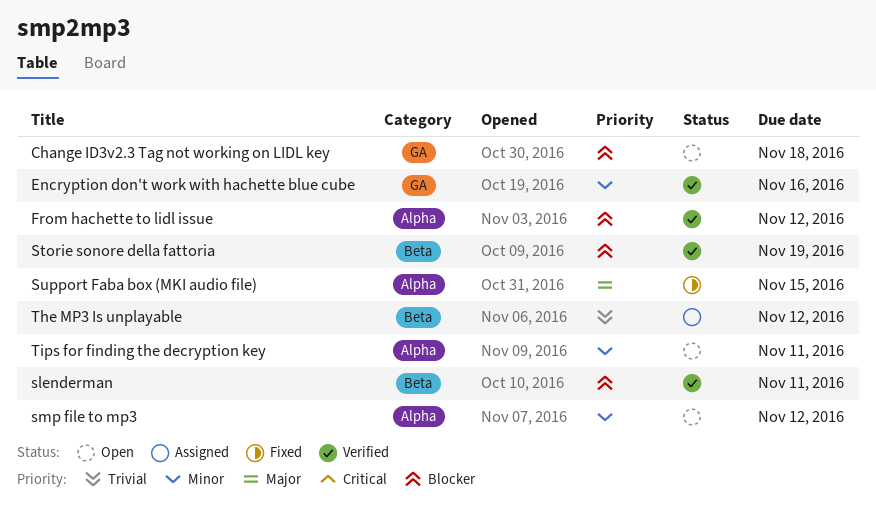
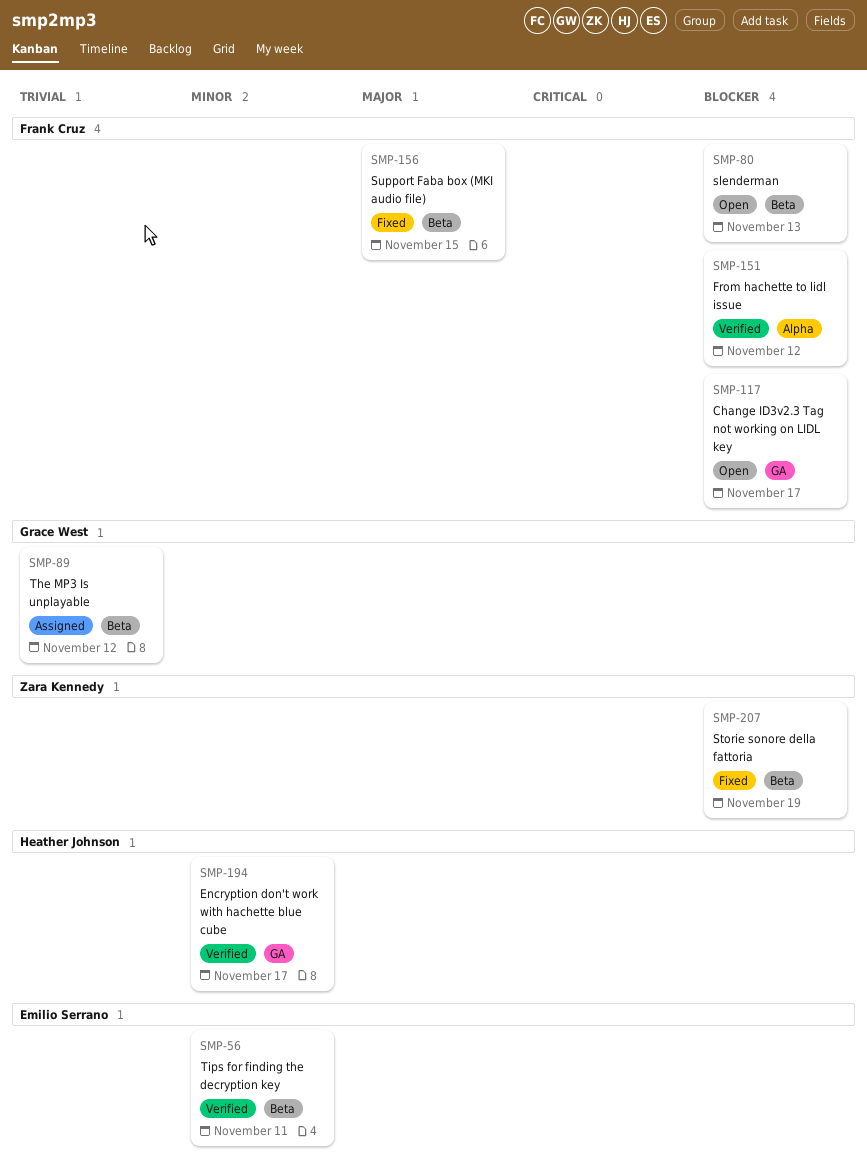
Change ID3v2.3 Tag not working on LIDL key, due: Nov 18 -> Nov 17
Encryption don't work with hachette blue cube, due: Nov 16 -> Nov 17
slenderman, status: Verified -> Open
slenderman, due: Nov 11 -> Nov 13
smp file to mp3: present -> none
Storie sonore della fattoria, status: Verified -> Fixed
Support Faba box (MKI audio file), label: Alpha -> Beta
Tips for finding the decryption key, status: Open -> Verified
Tips for finding the decryption key, label: Alpha -> Beta

